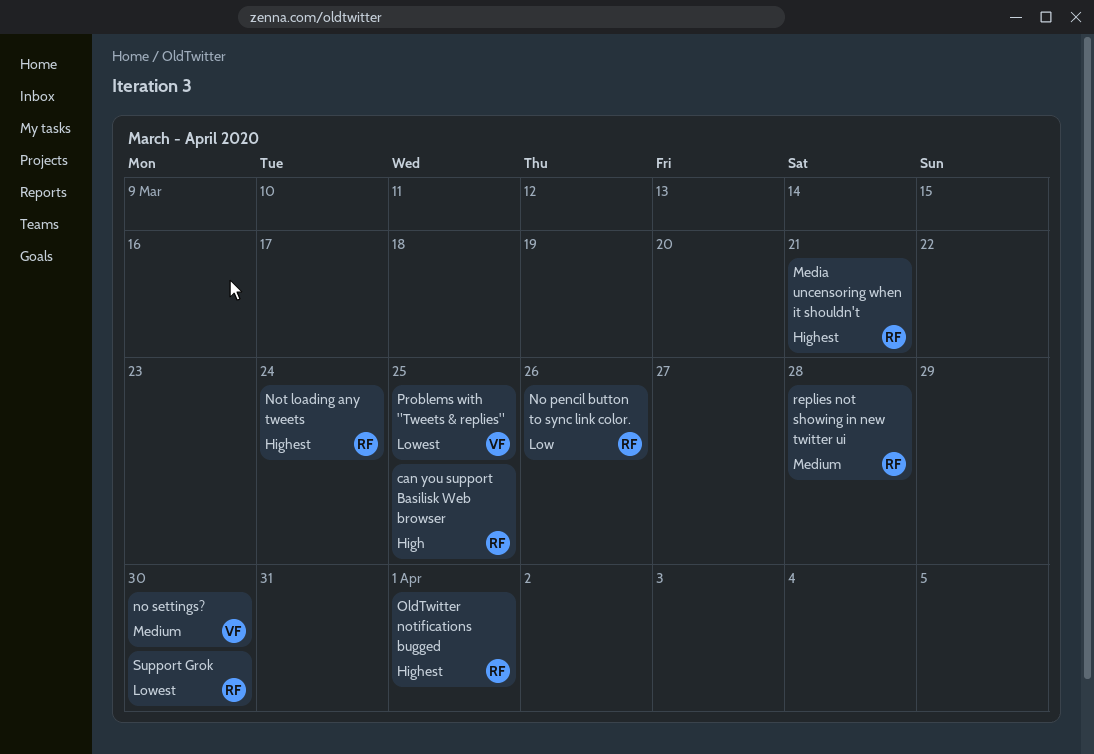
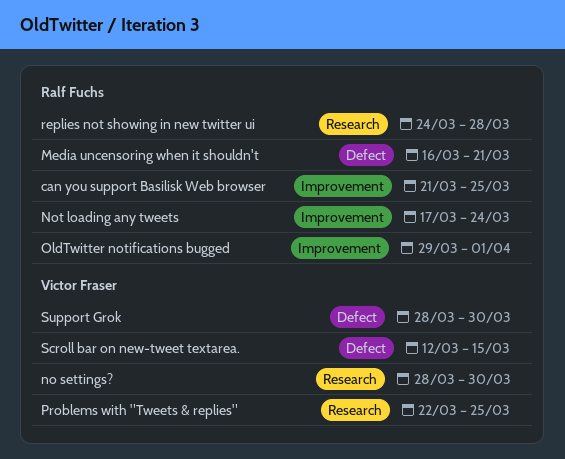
No pencil button to sync link color.: present -> none
Scroll bar on new-tweet textarea.: none -> present
Support Grok, owner: Ralf Fuchs -> Victor Fraser

